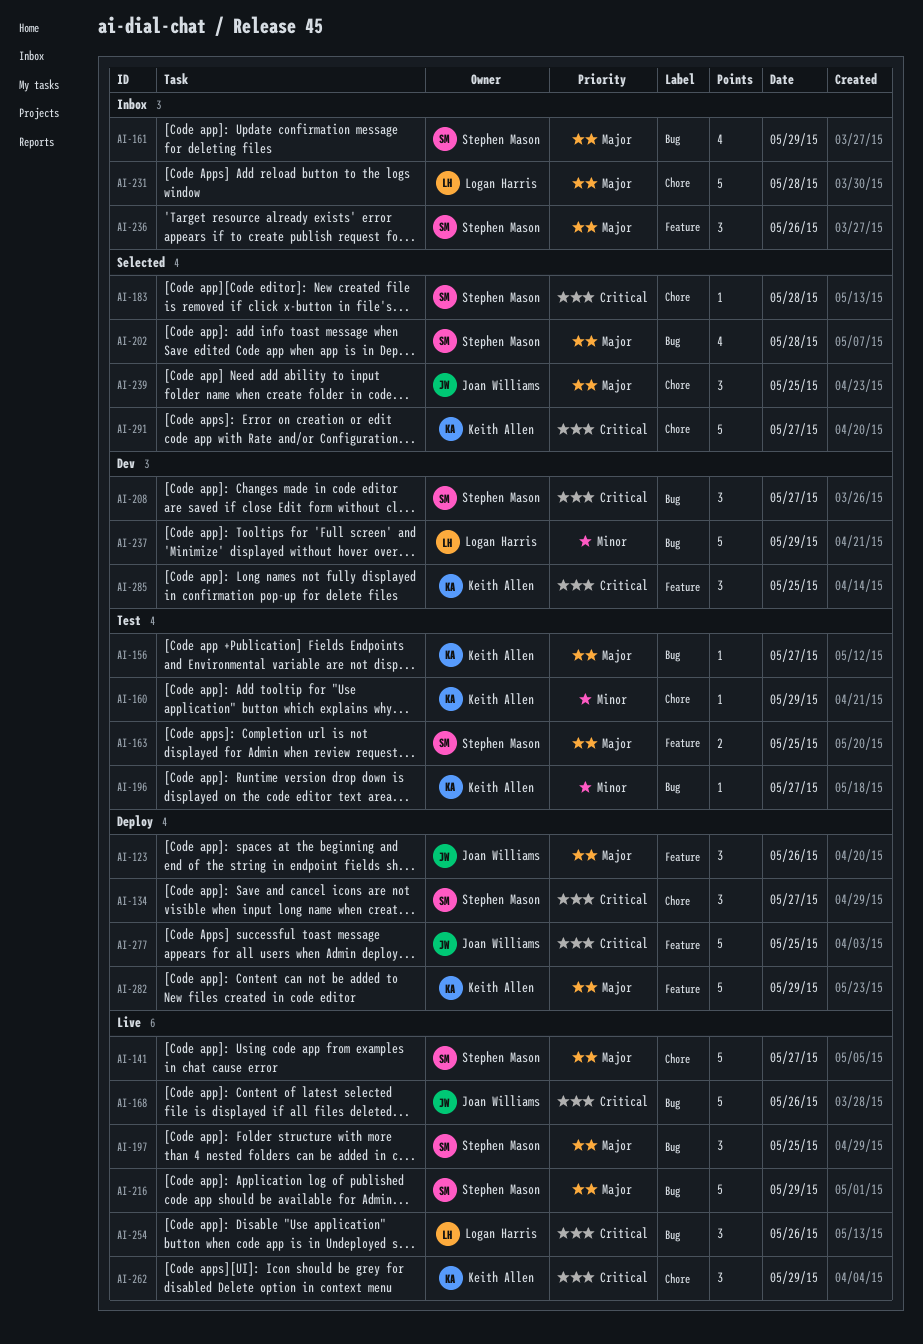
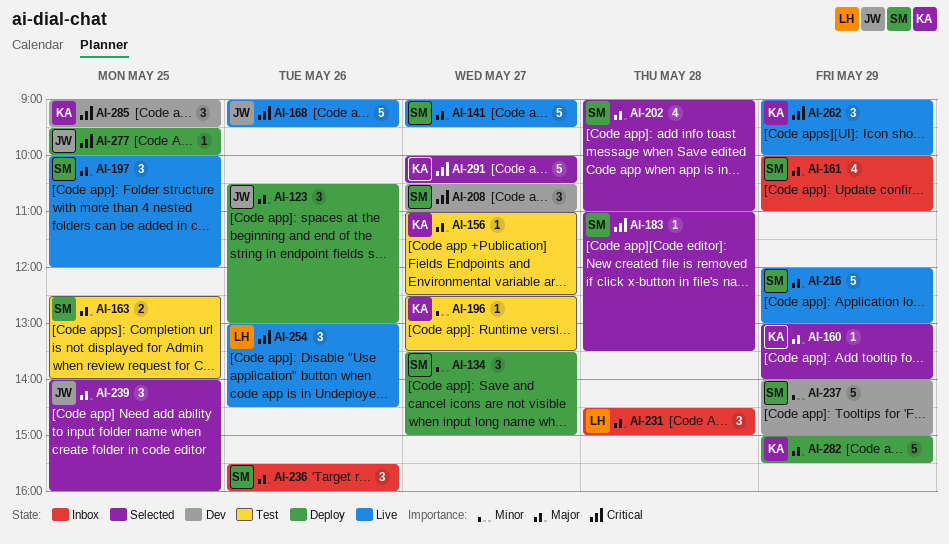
AI-134, priority: Critical -> Minor
AI-160, status: Test -> Selected
AI-160, priority: Minor -> Major
AI-231, estimate: 5 -> 3
AI-237, owner: Logan Harris -> Stephen Mason
AI-277, estimate: 5 -> 1

